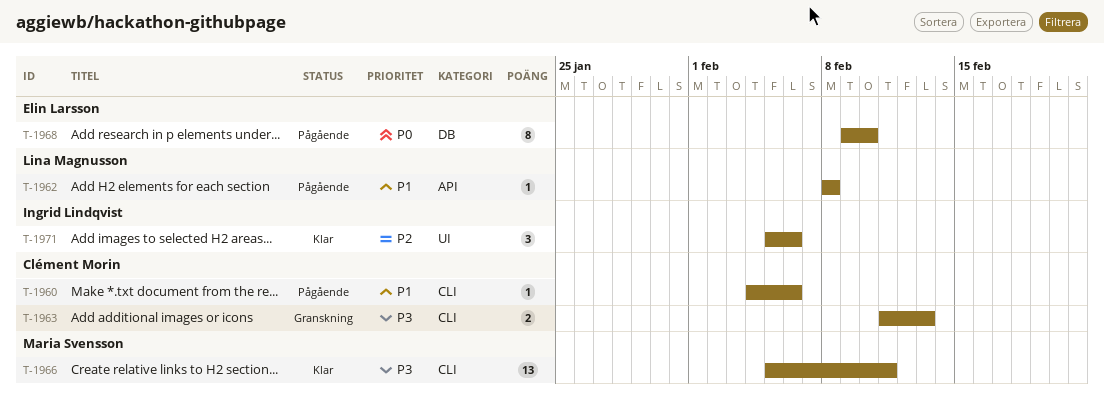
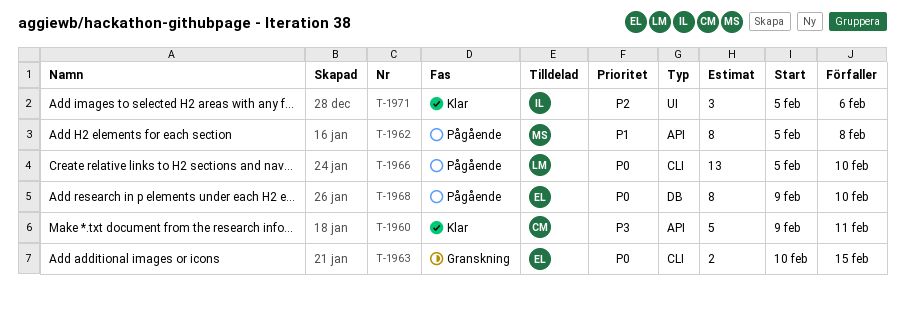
T-1960, status: Pågående -> Klar
T-1960, priority: P1 -> P3
T-1960, label: CLI -> API
T-1960, estimate: 1 -> 5
T-1960, start: Feb 4 -> Feb 9
T-1960, due: Feb 6 -> Feb 11
T-1962, owner: Lina Magnusson -> Maria Svensson
T-1962, estimate: 1 -> 8
T-1962, start: Feb 8 -> Feb 5
T-1963, owner: Clément Morin -> Elin Larsson
T-1963, priority: P3 -> P0
T-1963, start: Feb 11 -> Feb 10
T-1963, due: Feb 13 -> Feb 15
T-1966, status: Klar -> Pågående
T-1966, owner: Maria Svensson -> Lina Magnusson
T-1966, priority: P3 -> P0
T-1966, due: Feb 11 -> Feb 10

